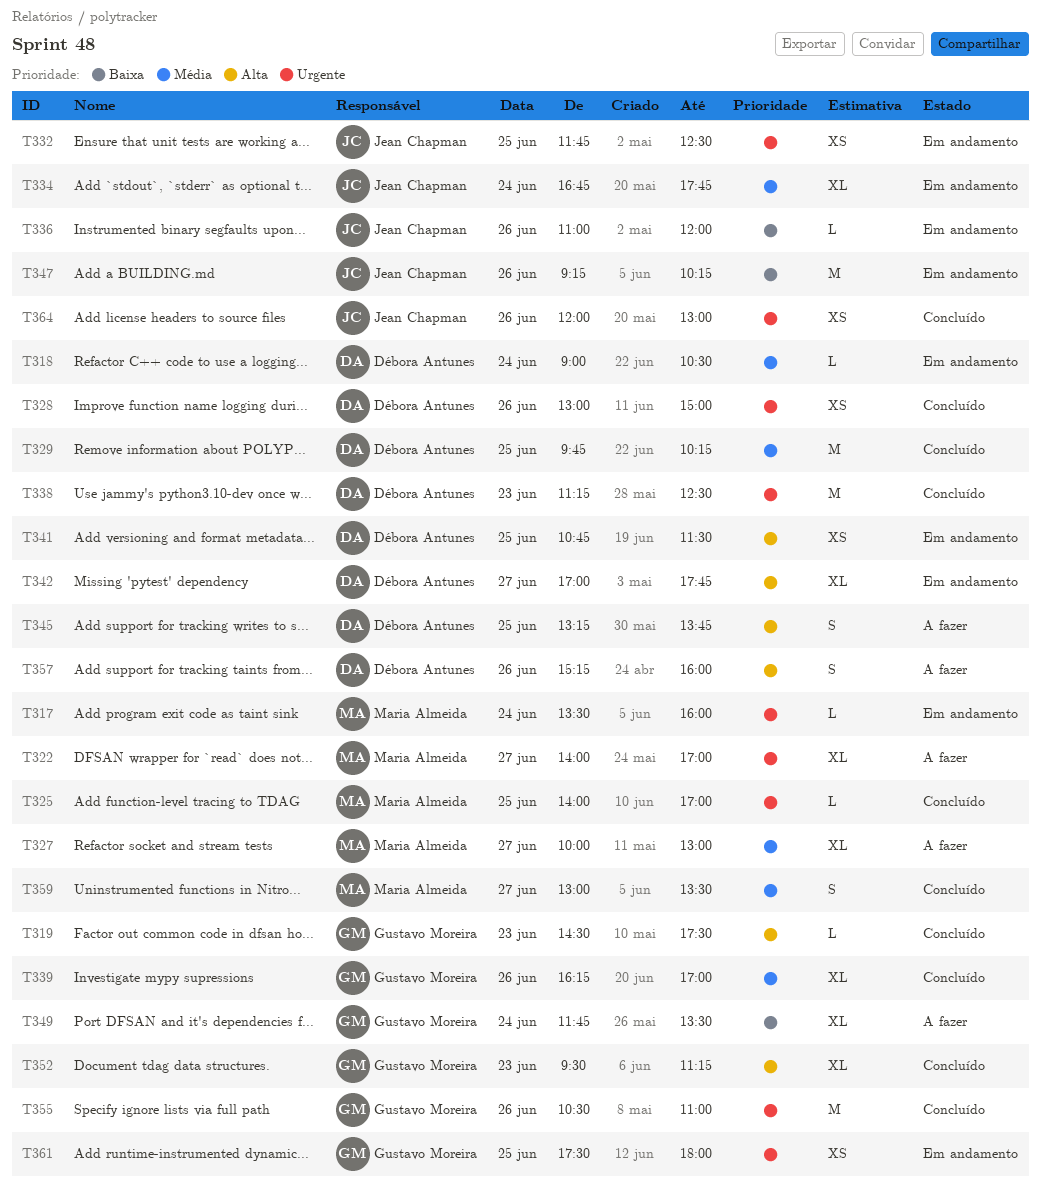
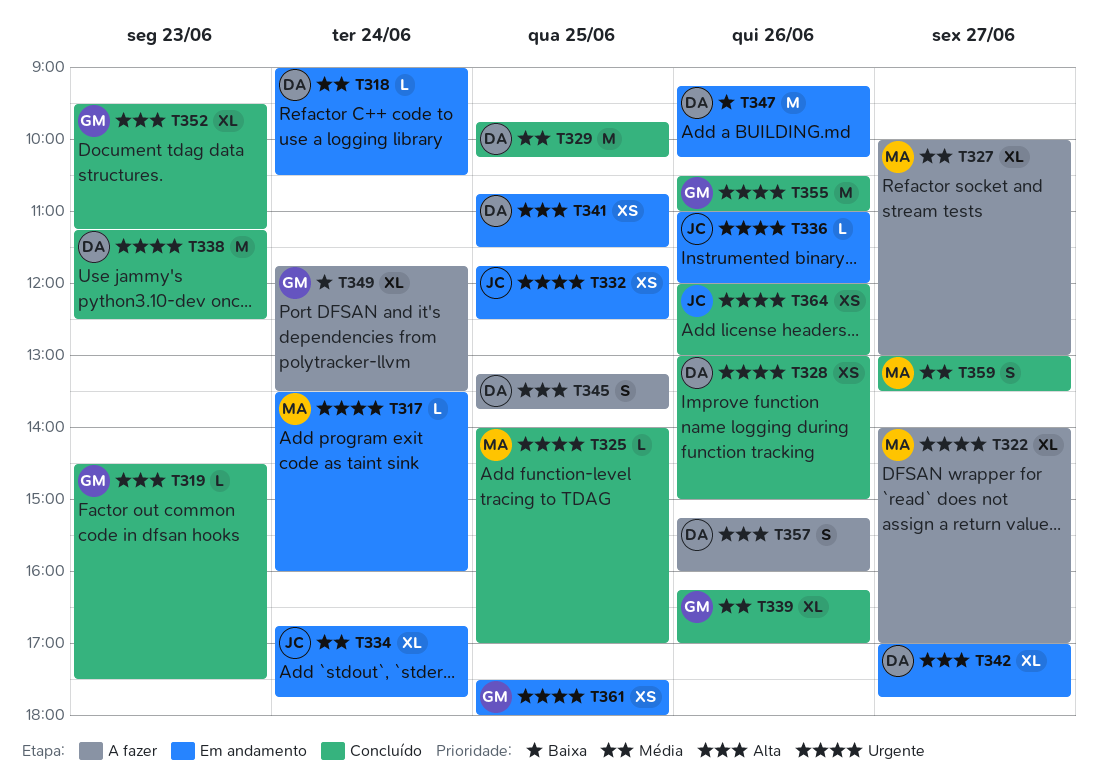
T336, priority: Baixa -> Urgente
T347, owner: Jean Chapman -> Débora Antunes

